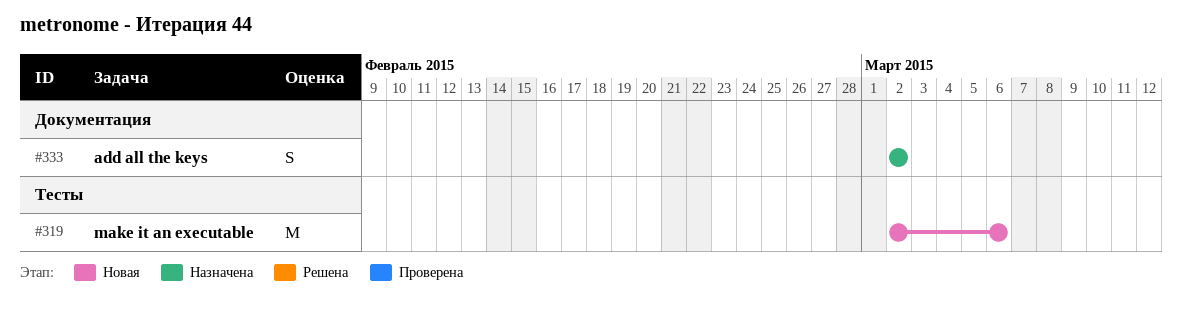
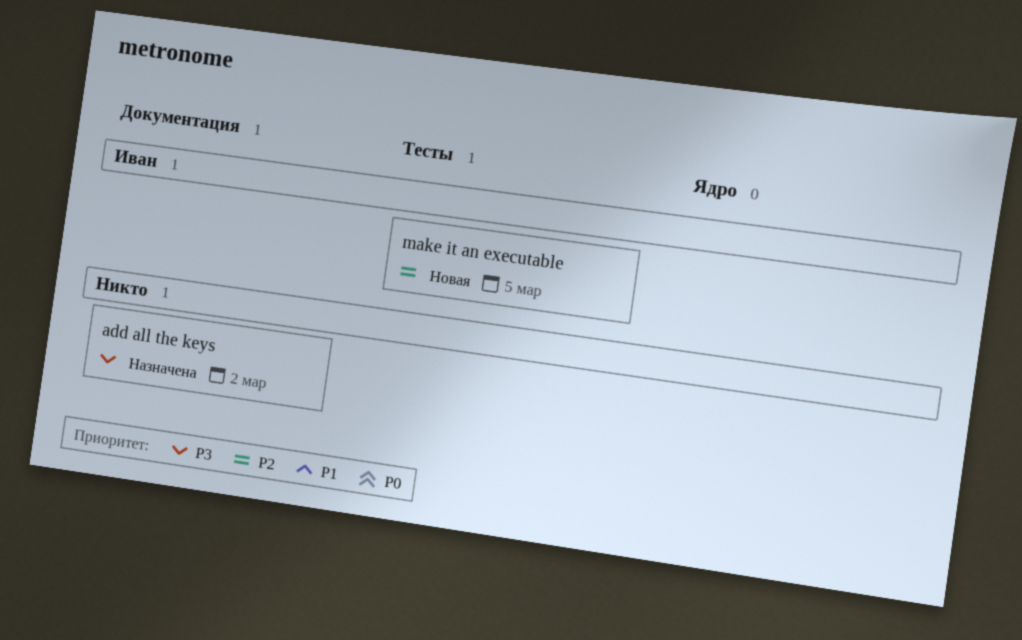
make it an executable, due: Mar 6 -> Mar 5

